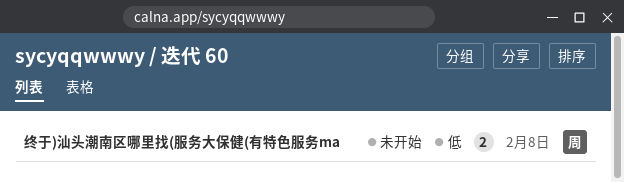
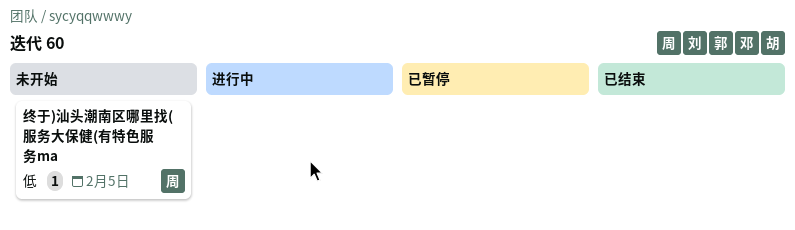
终于)汕头潮南区哪里找(服务大保健(有特色服务ma, estimate: 2 -> 1
终于)汕头潮南区哪里找(服务大保健(有特色服务ma, due: Feb 8 -> Feb 5

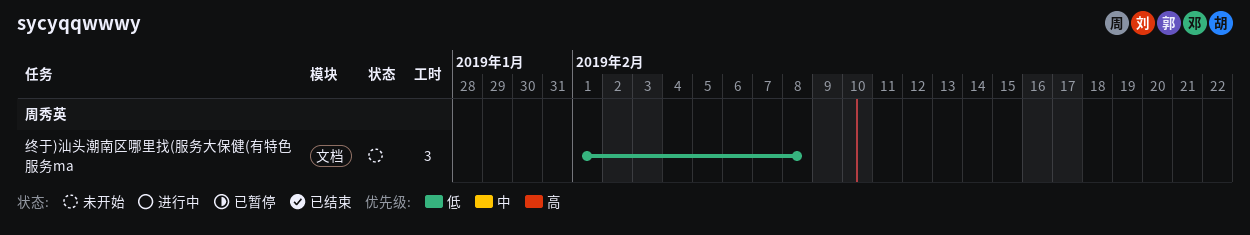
终于)汕头潮南区哪里找(服务大保健(有特色服务ma, estimate: 1 -> 3
终于)汕头潮南区哪里找(服务大保健(有特色服务ma, due: Feb 5 -> Feb 8

